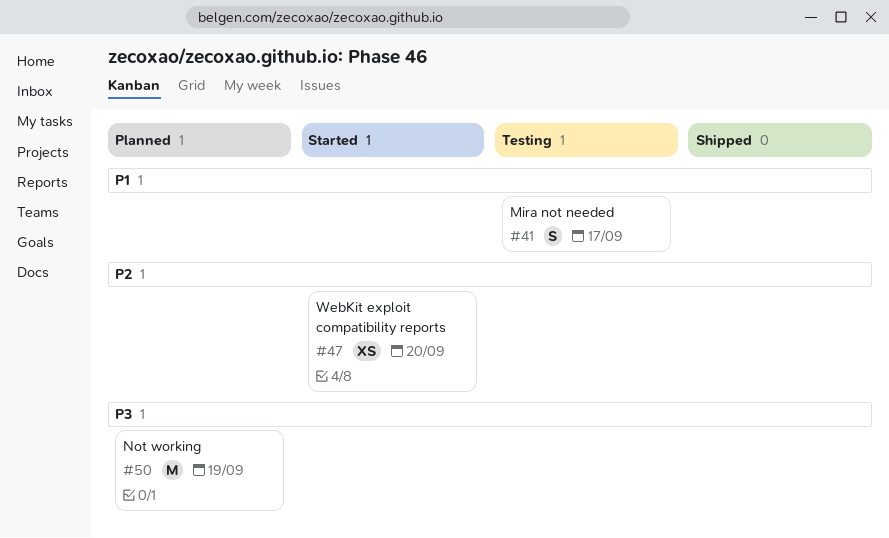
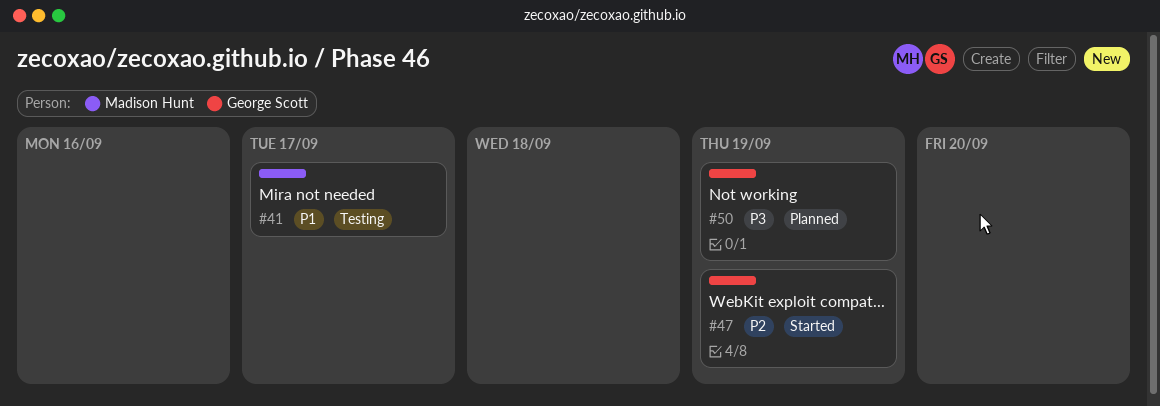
#47, due: Sep 20 -> Sep 19

